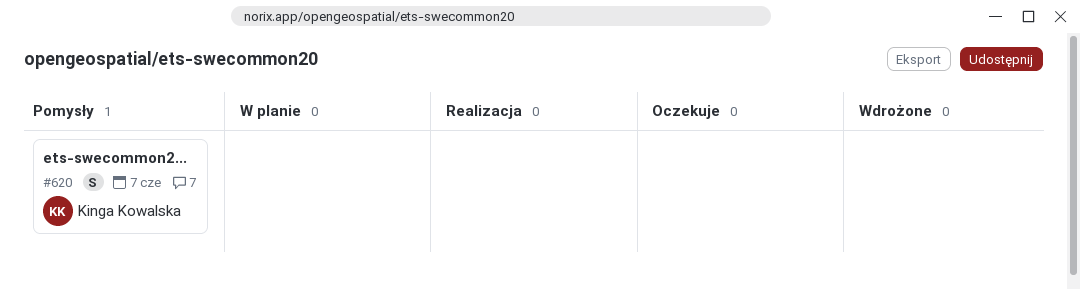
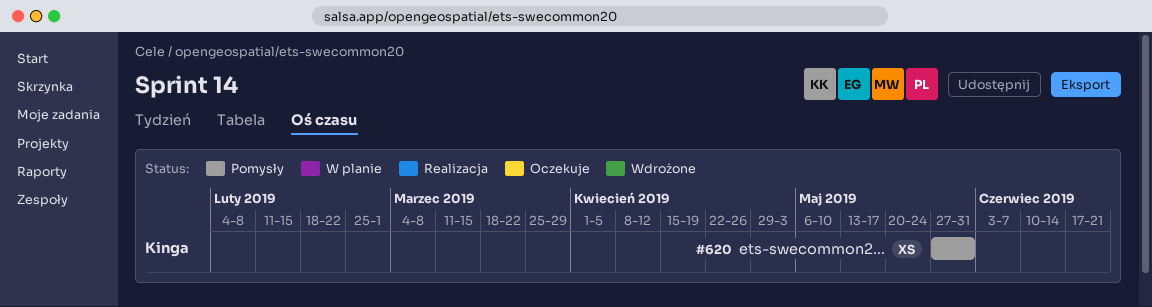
#620, estimate: S -> XS
#620, due: Jun 7 -> May 31

